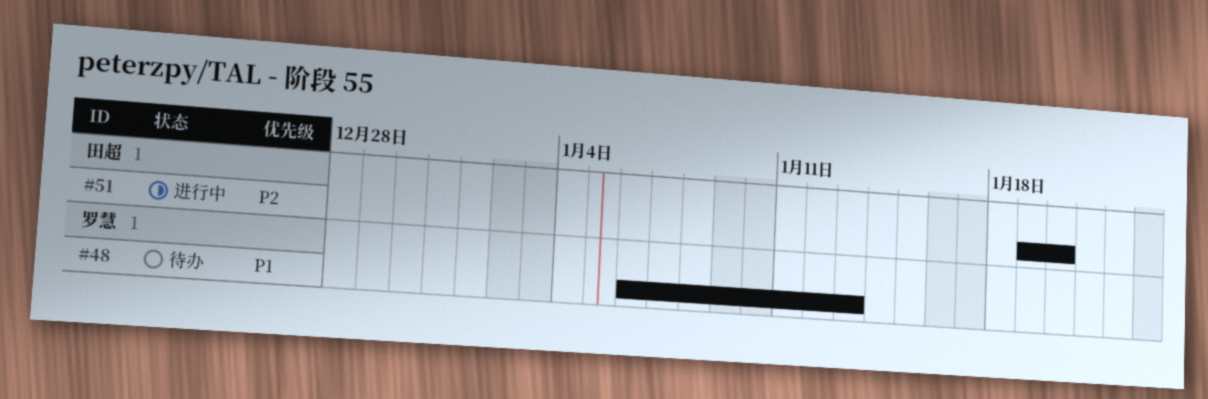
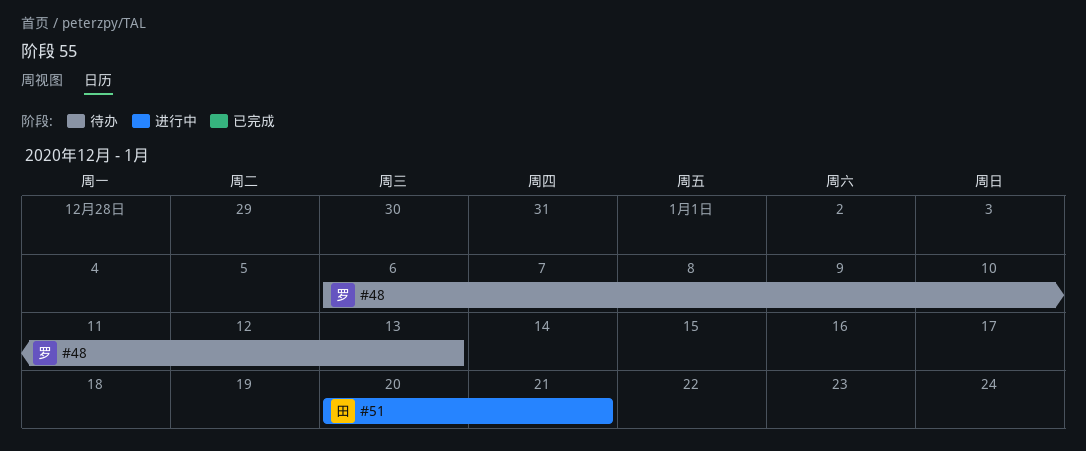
#51, start: Jan 19 -> Jan 20
#51, due: Jan 20 -> Jan 21

